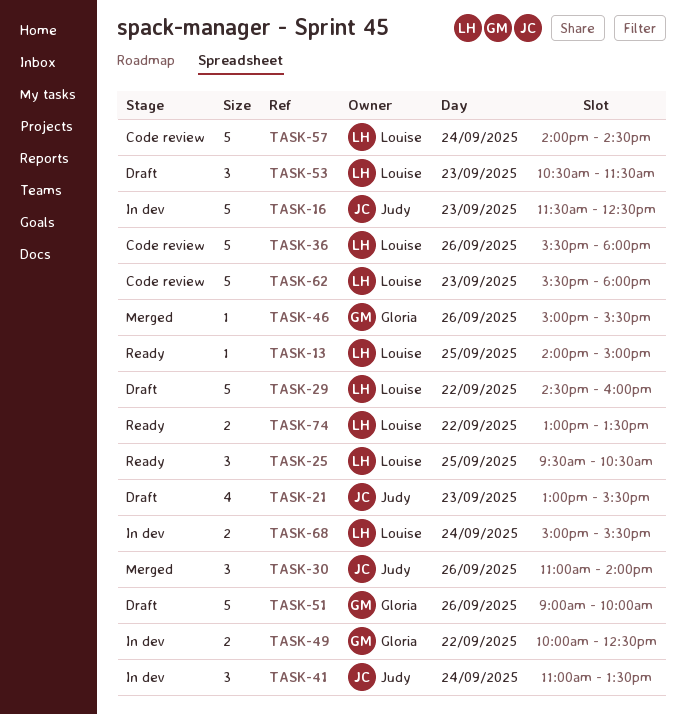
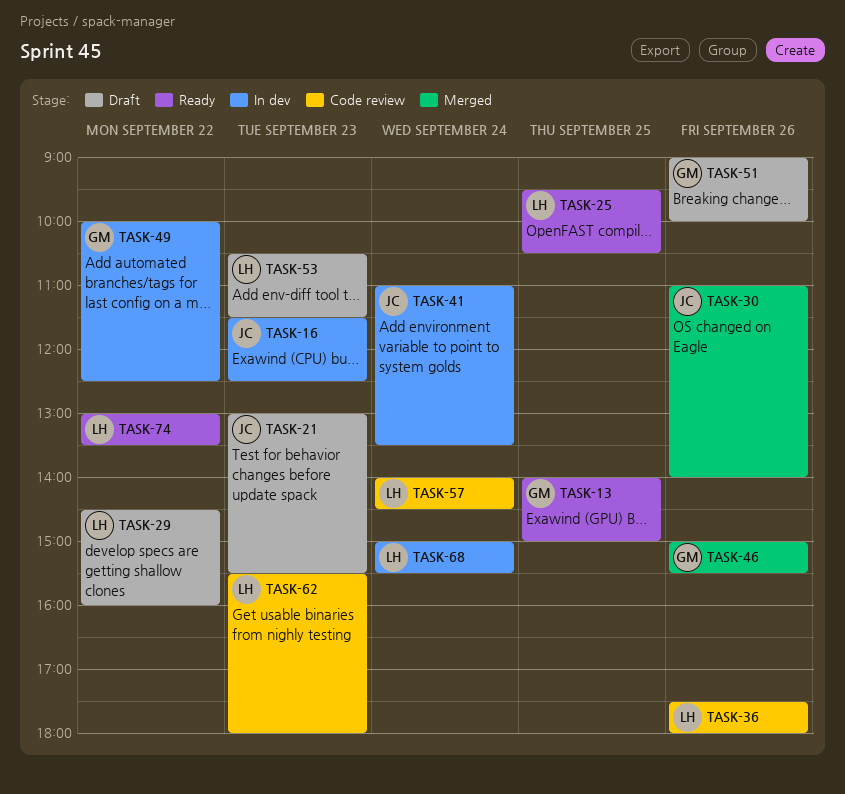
TASK-13, owner: Louise -> Gloria
TASK-36, begins: 15:30 -> 17:30

